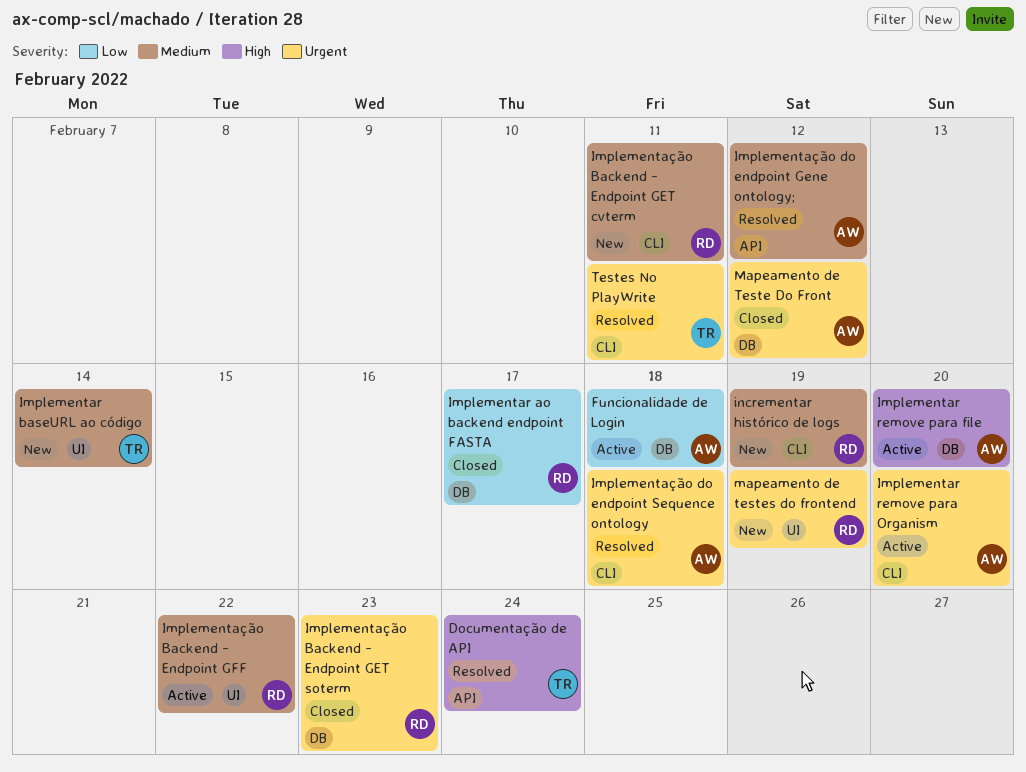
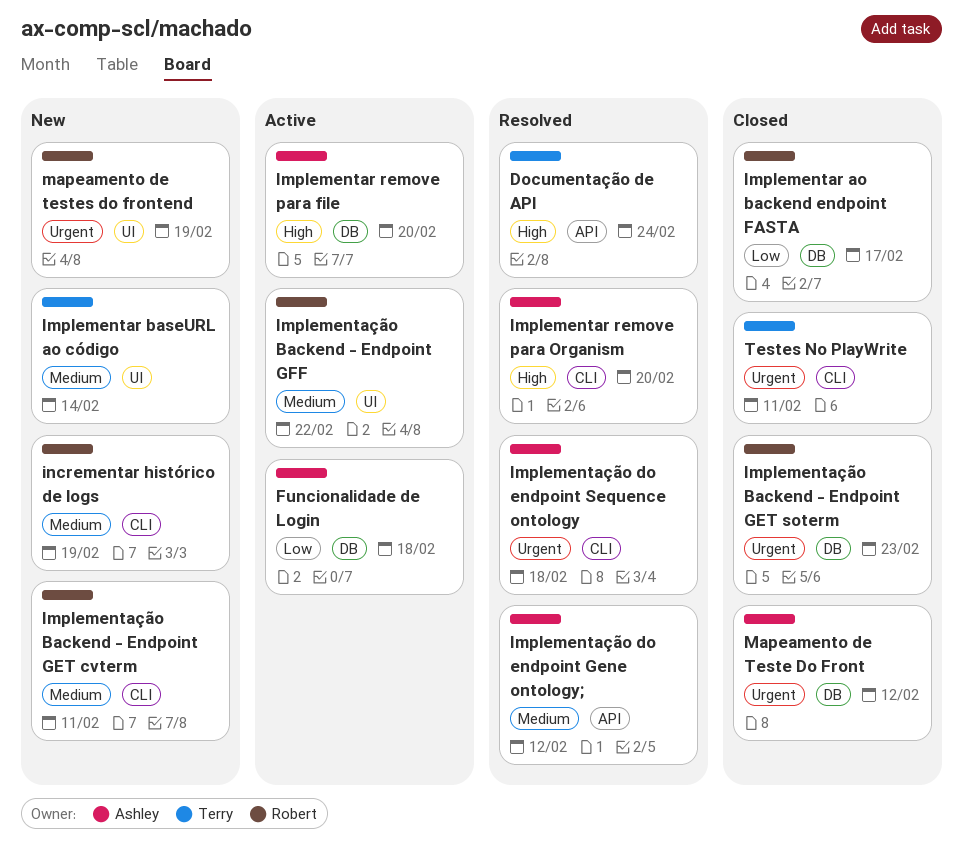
Implementar remove para Organism, status: Active -> Resolved
Implementar remove para Organism, priority: Urgent -> High
Testes No PlayWrite, status: Resolved -> Closed

